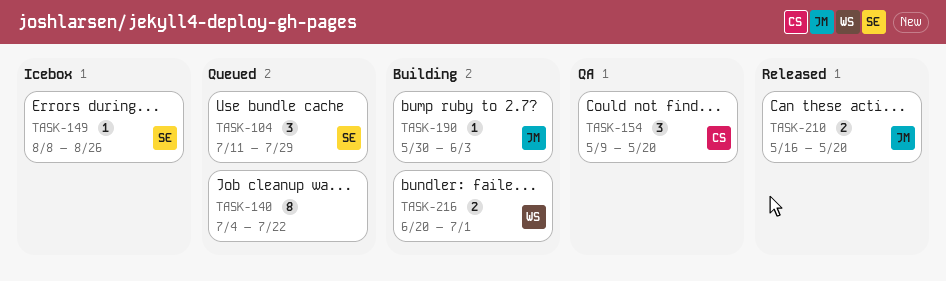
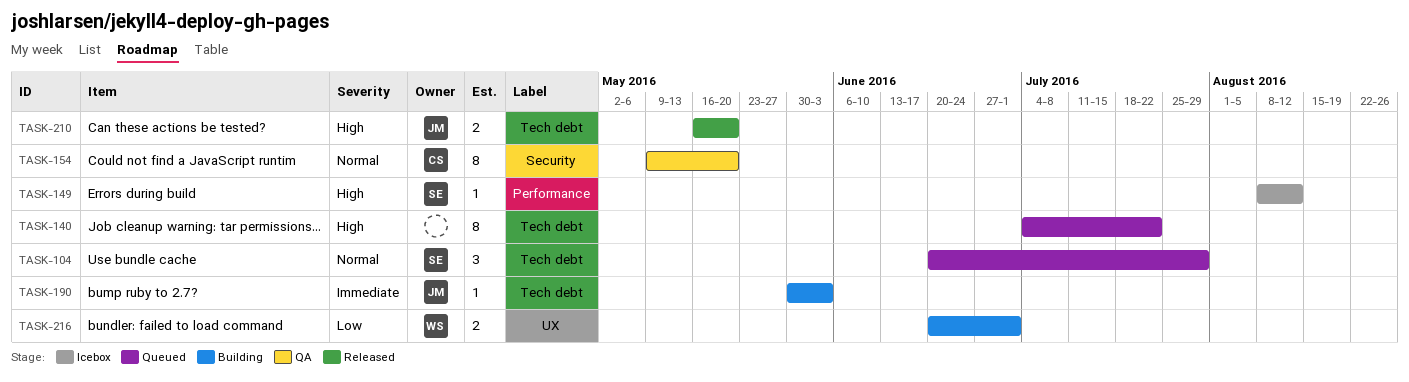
TASK-104, start: Jul 11 -> Jun 20
TASK-149, due: Aug 26 -> Aug 12
TASK-154, estimate: 3 -> 8

